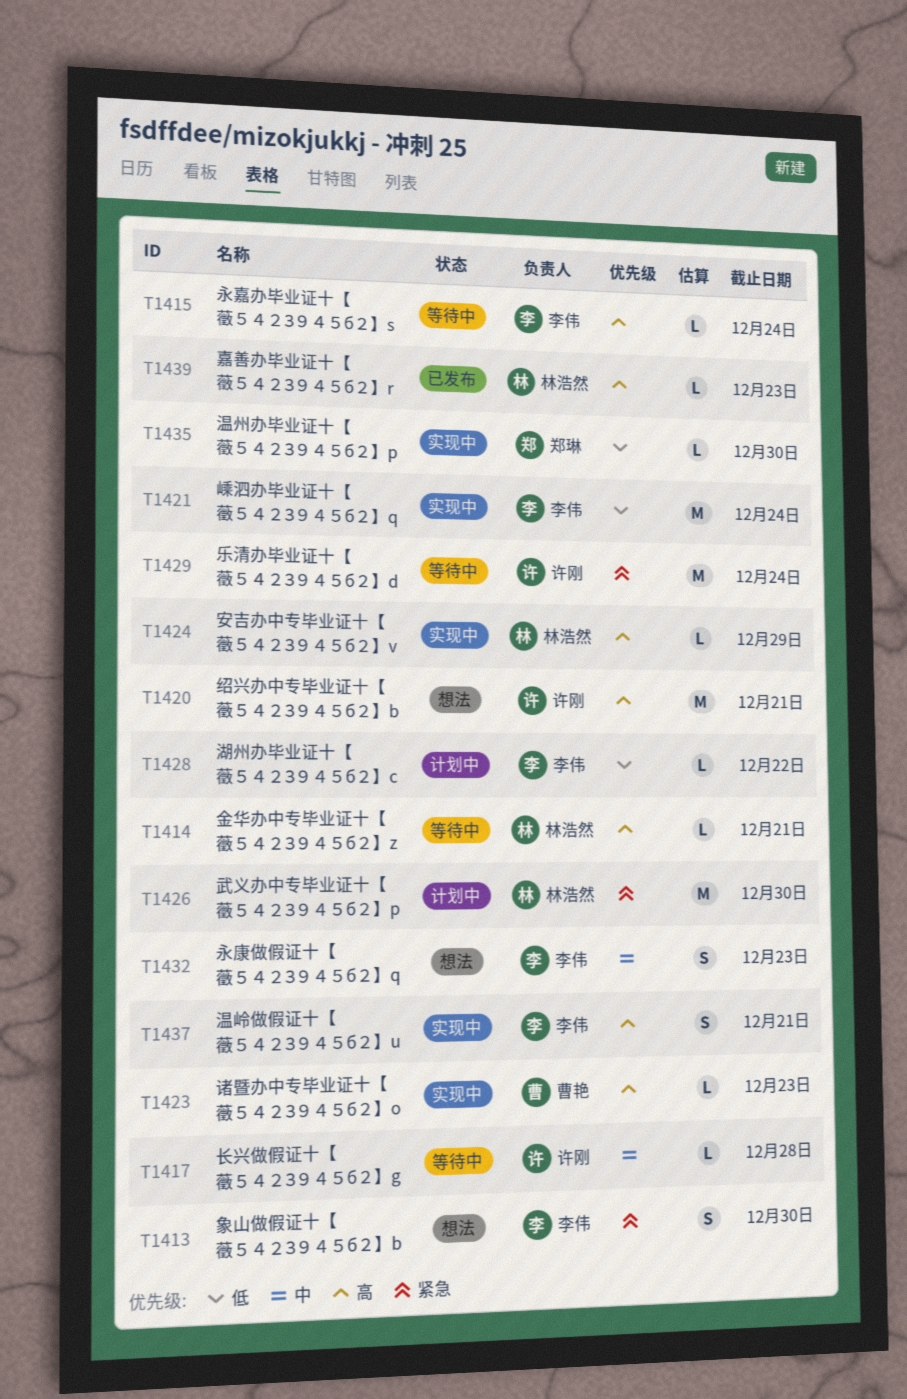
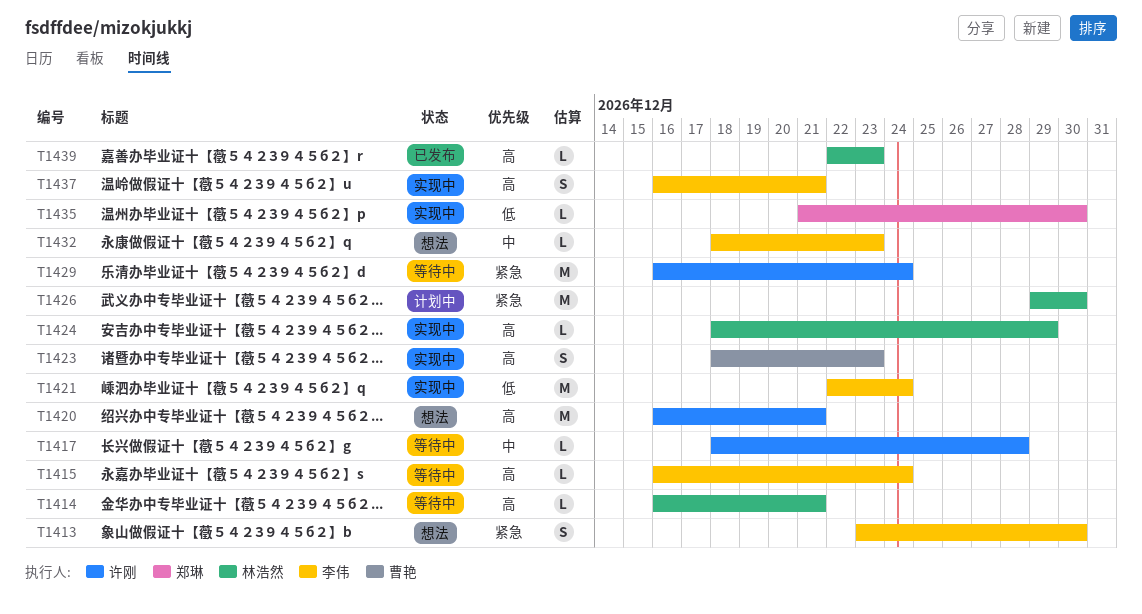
T1423, estimate: L -> S
T1428: present -> none
T1432, estimate: S -> L

